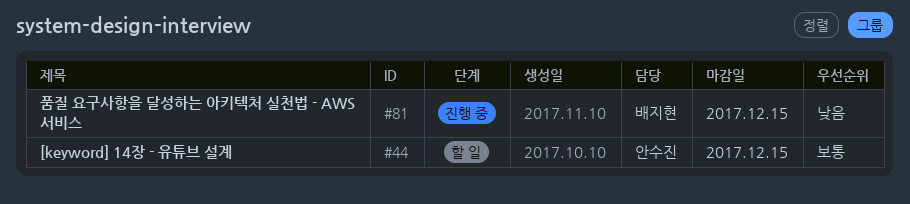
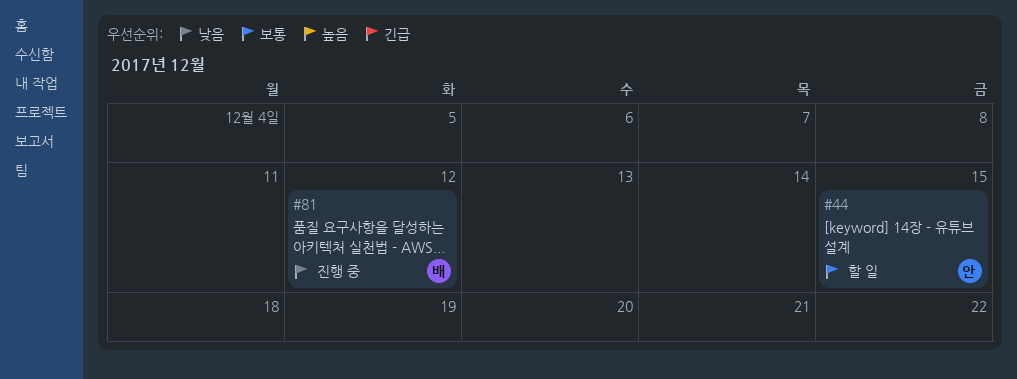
#81, due: Dec 15 -> Dec 12

